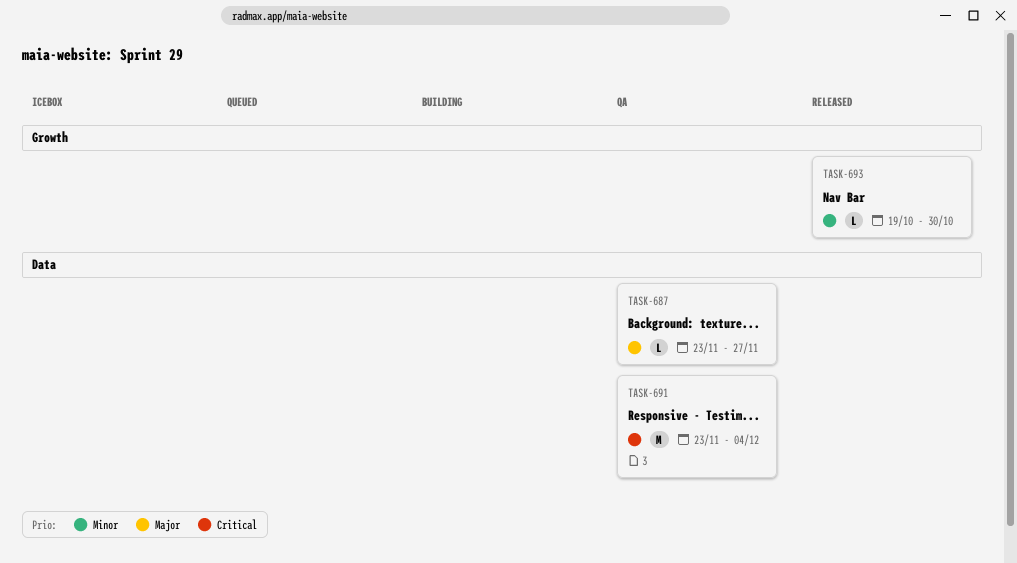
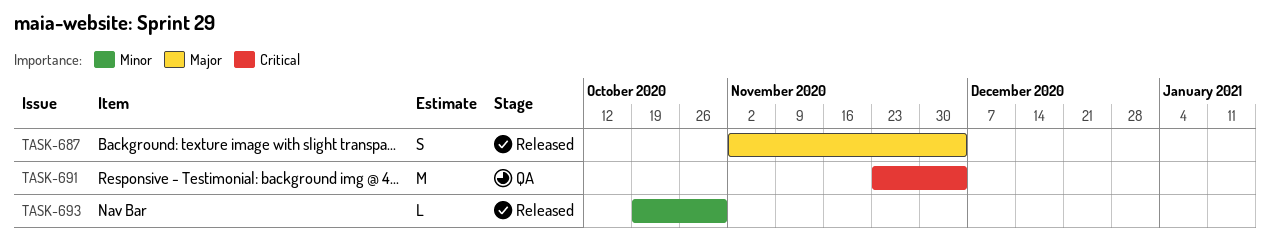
TASK-687, status: QA -> Released
TASK-687, estimate: L -> S
TASK-687, start: Nov 23 -> Nov 2
TASK-687, due: Nov 27 -> Dec 4

